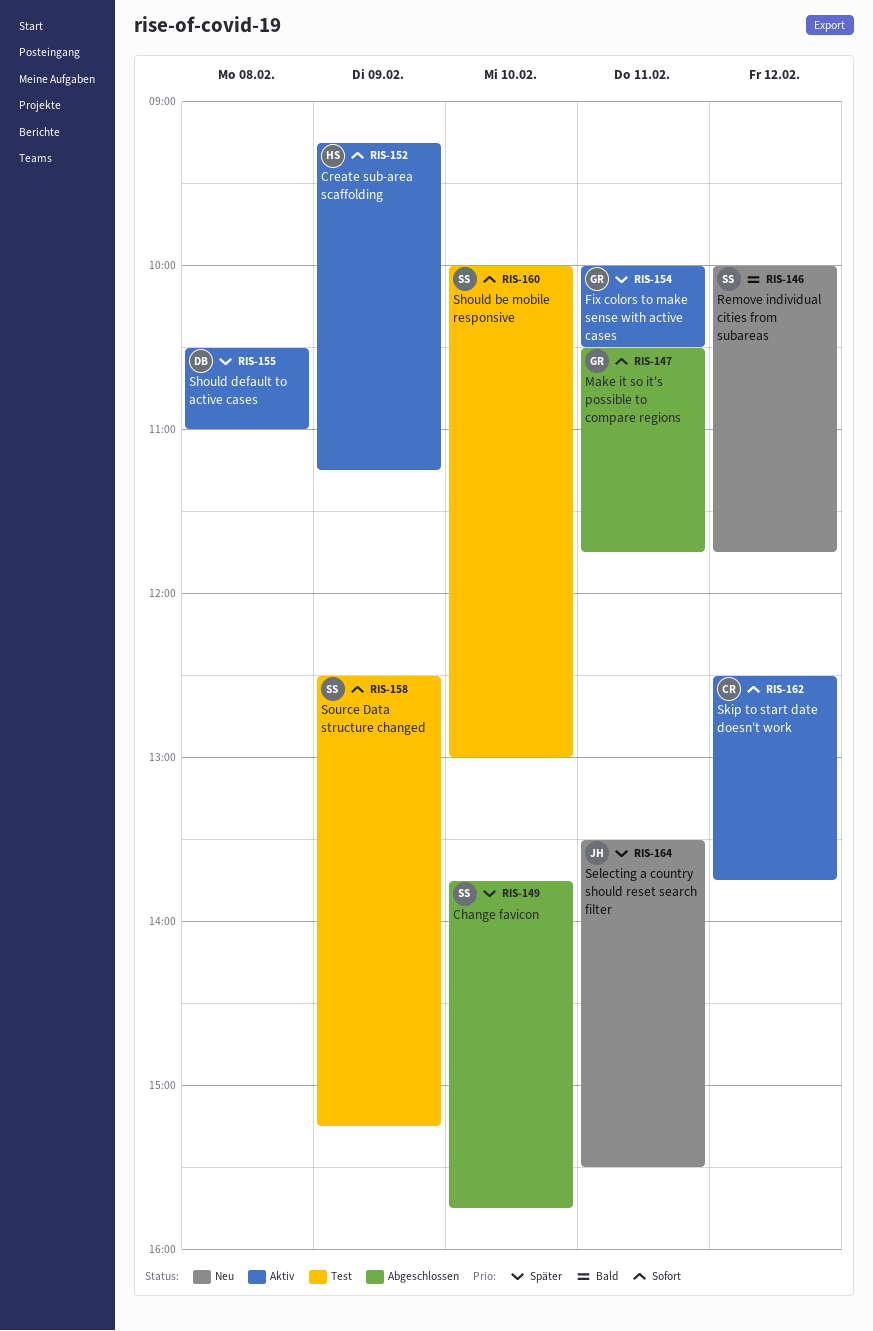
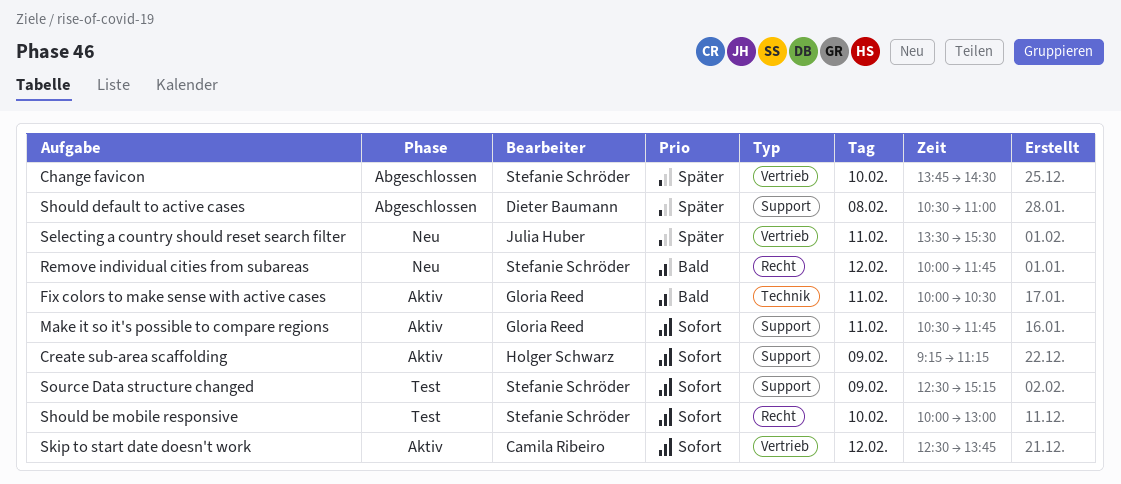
Change favicon, ends: 15:45 -> 14:30
Fix colors to make sense with active cases, priority: Später -> Bald
Make it so it's possible to compare regions, status: Abgeschlossen -> Aktiv
Should default to active cases, status: Aktiv -> Abgeschlossen

